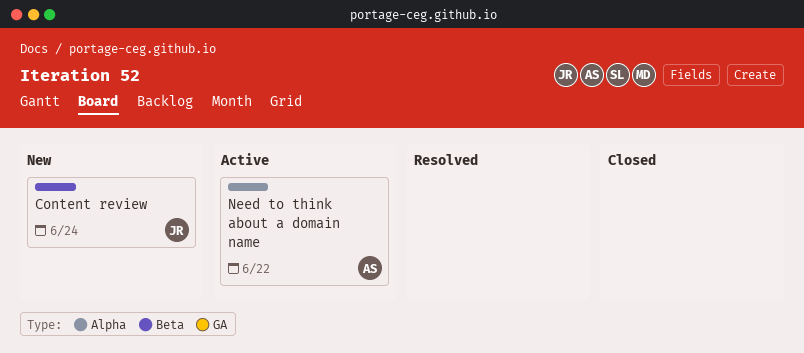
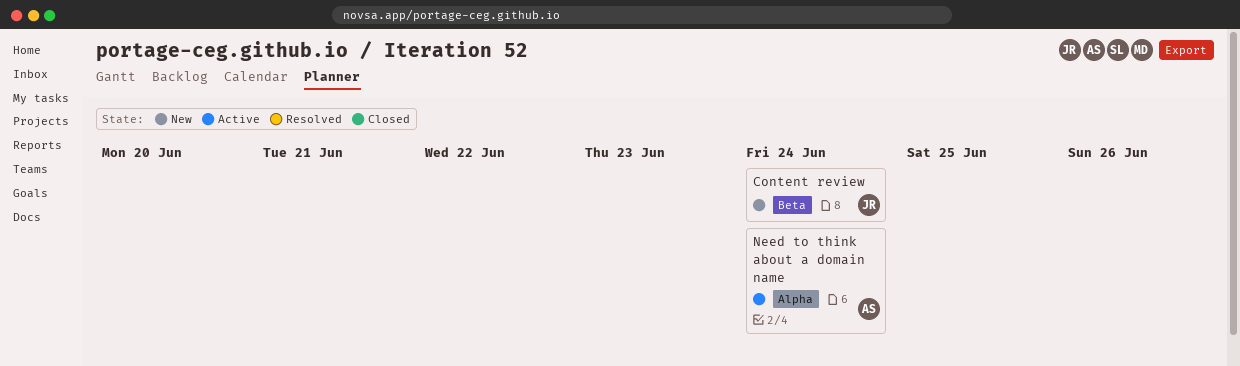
Need to think about a domain name, due: Jun 22 -> Jun 24

